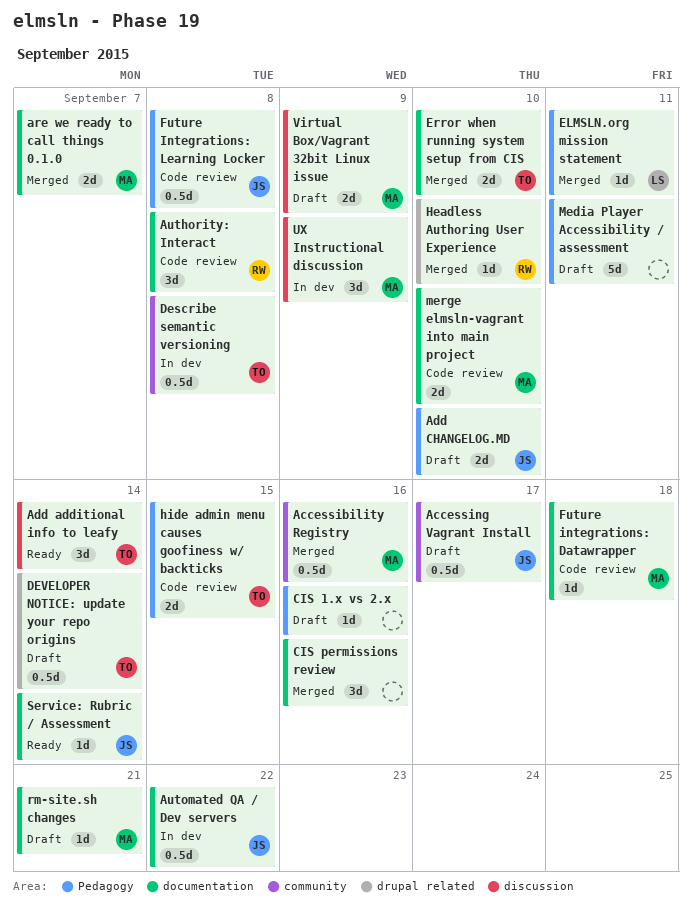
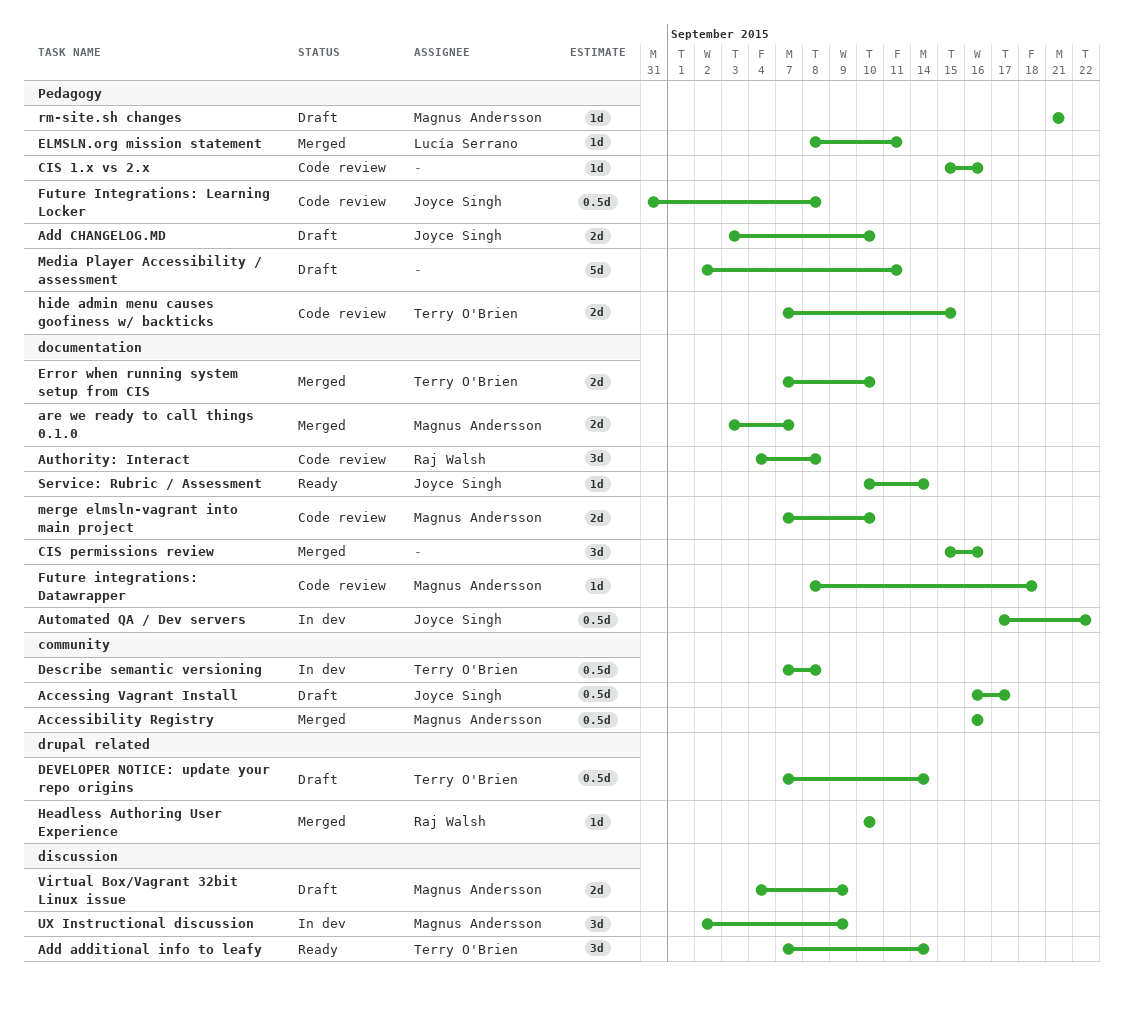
CIS 1.x vs 2.x, status: Draft -> Code review
rm-site.sh changes, label: documentation -> Pedagogy

